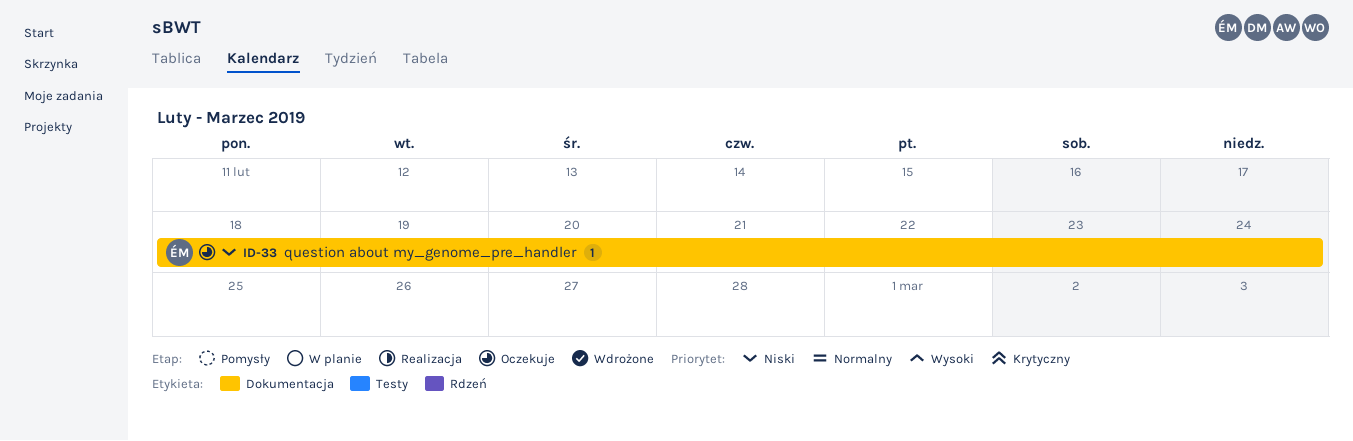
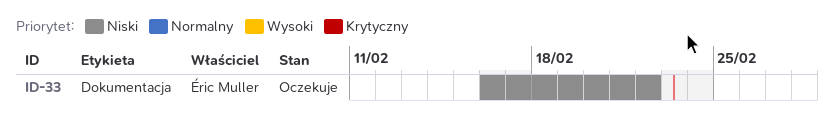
ID-33, start: Feb 18 -> Feb 16
ID-33, due: Feb 24 -> Feb 22

